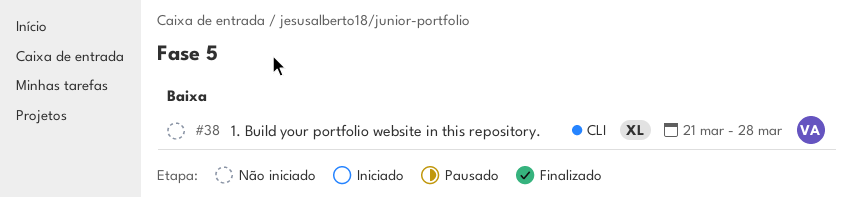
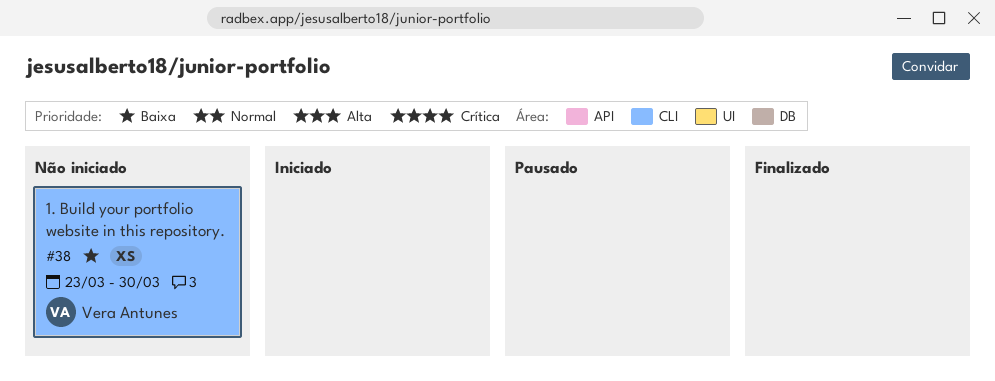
#38, estimate: XL -> XS
#38, start: Mar 21 -> Mar 23
#38, due: Mar 28 -> Mar 30

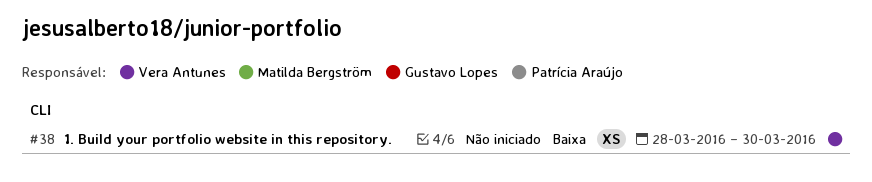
#38, start: Mar 23 -> Mar 28

